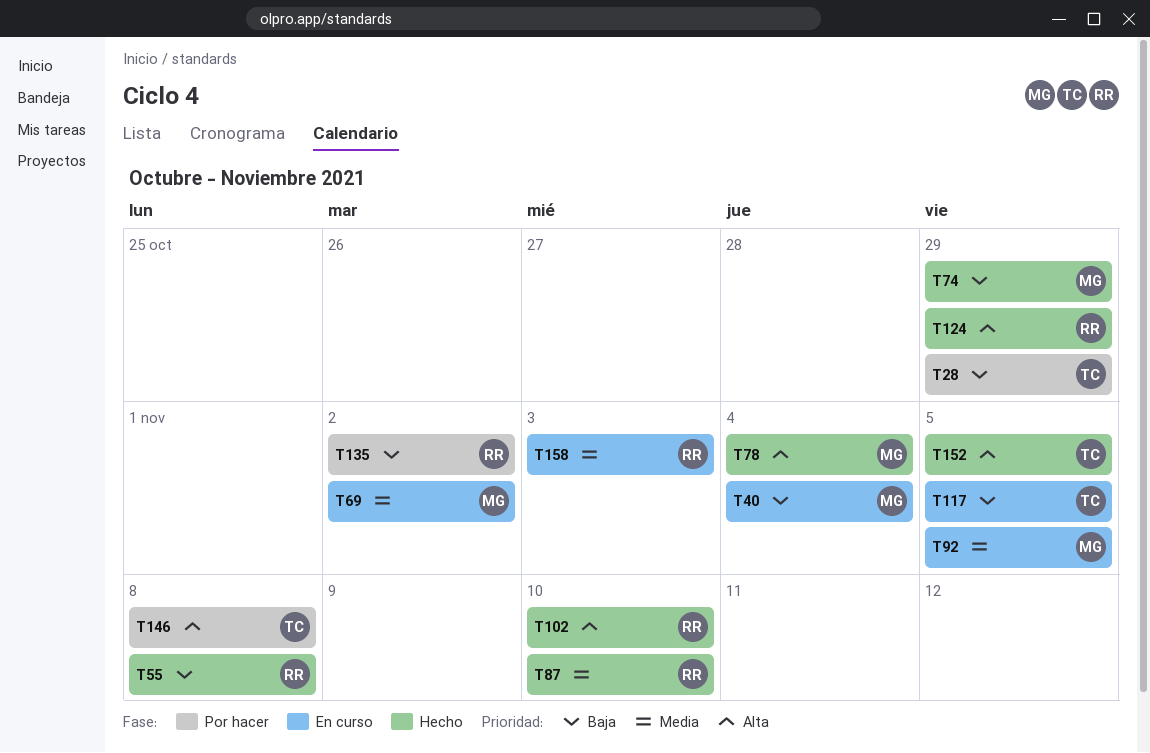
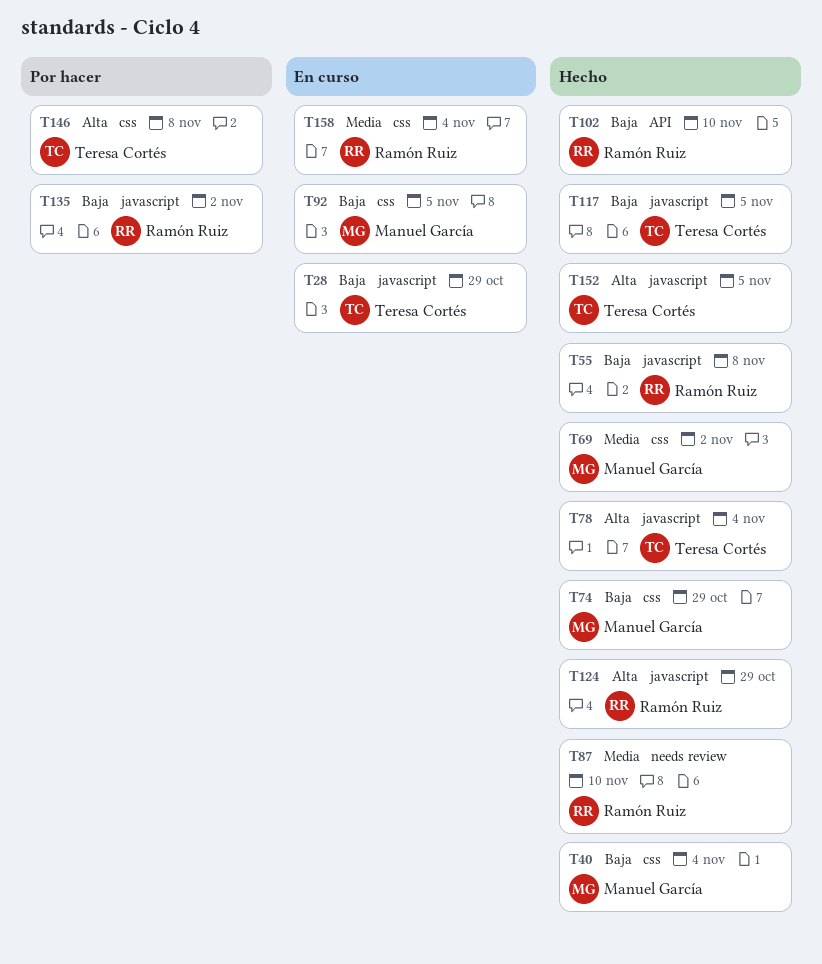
T28, status: Por hacer -> En curso
T40, status: En curso -> Hecho
T69, status: En curso -> Hecho
T78, owner: Manuel García -> Teresa Cortés
T92, priority: Media -> Baja
T102, priority: Alta -> Baja
T117, status: En curso -> Hecho
T158, due: Nov 3 -> Nov 4

